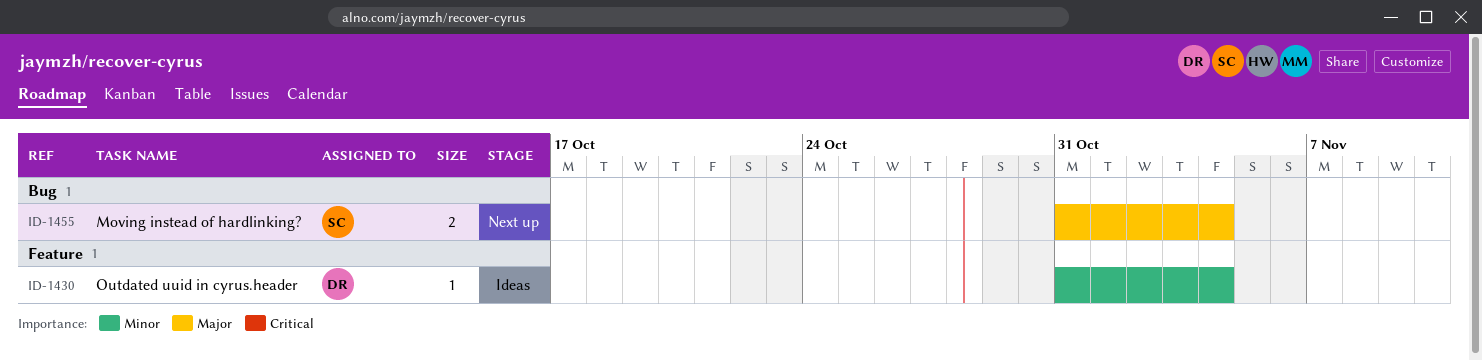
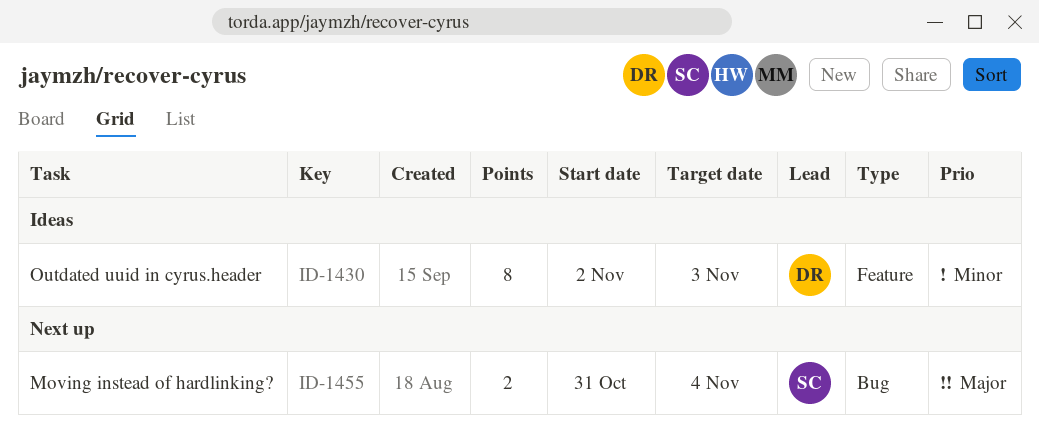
ID-1430, estimate: 1 -> 8
ID-1430, start: Oct 31 -> Nov 2
ID-1430, due: Nov 4 -> Nov 3

